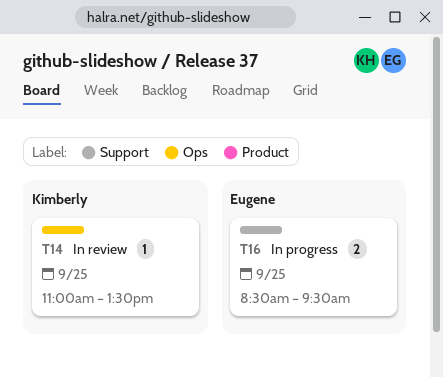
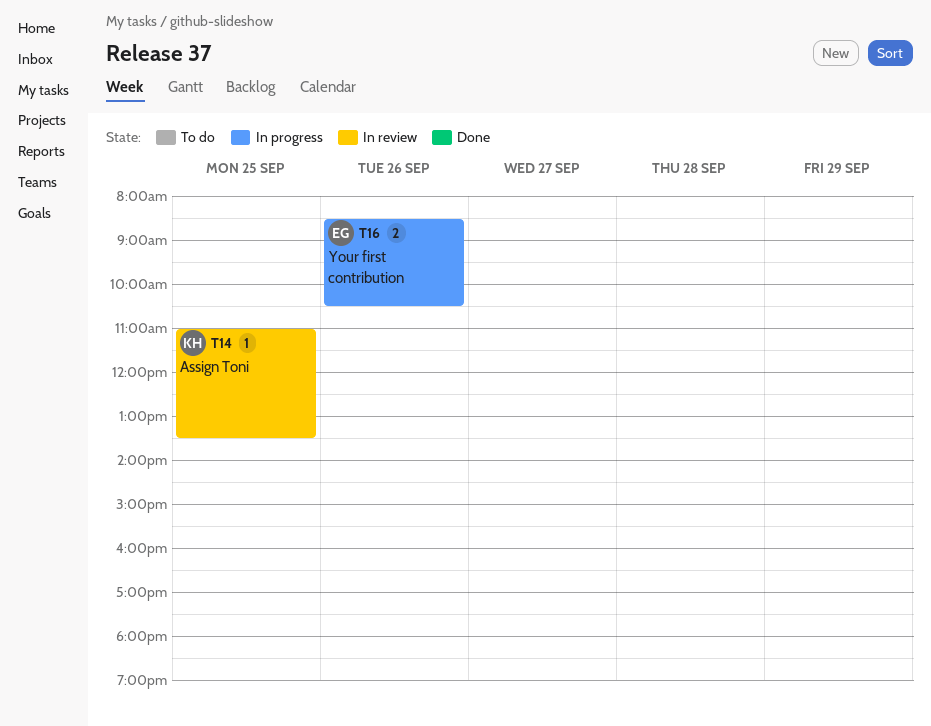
T16, day: Sep 25 -> Sep 26
T16, ends: 09:30 -> 10:30

